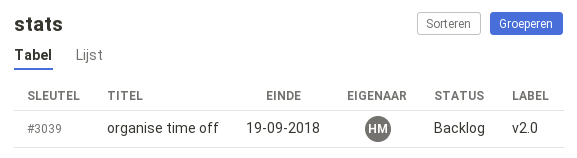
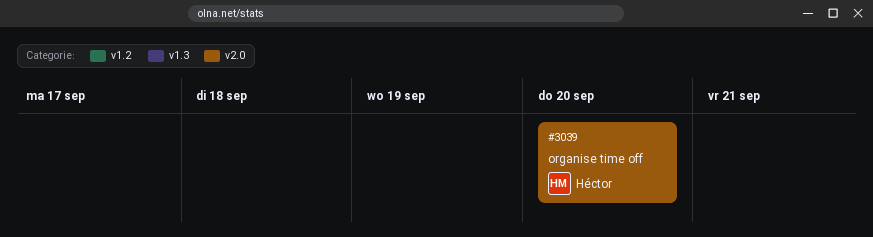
#3039, due: Sep 19 -> Sep 20

